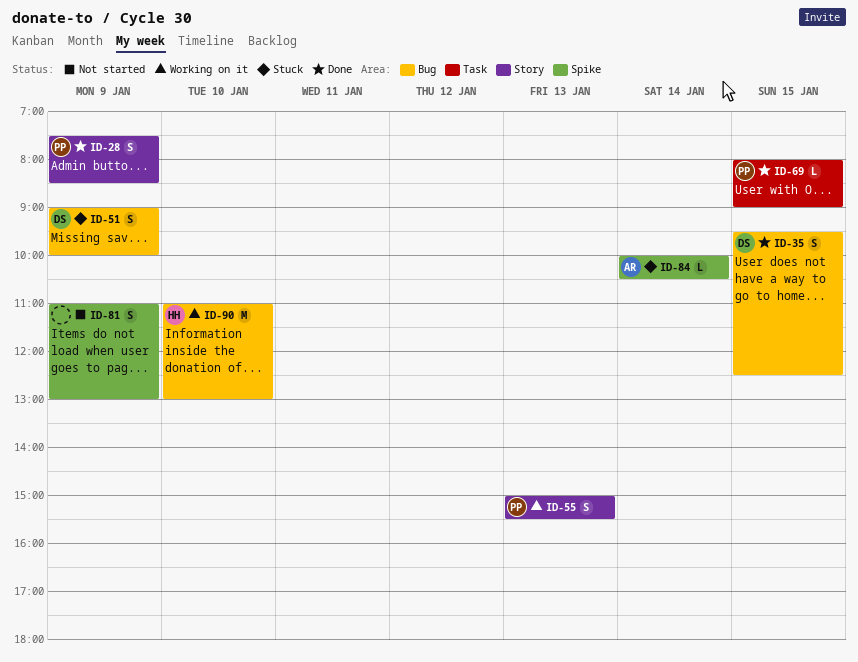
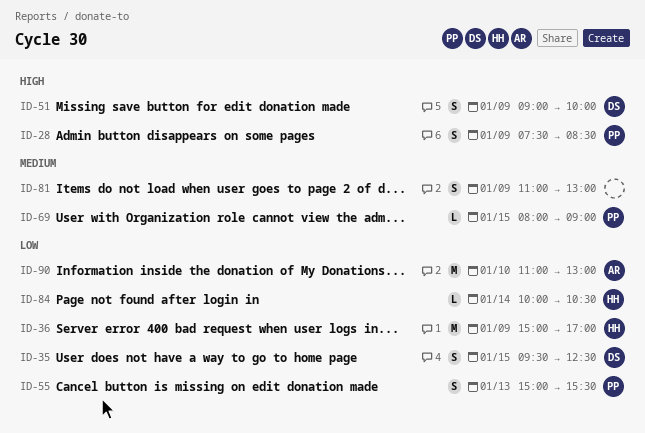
ID-36: none -> present
ID-84, owner: AR -> HH
ID-90, owner: HH -> AR

